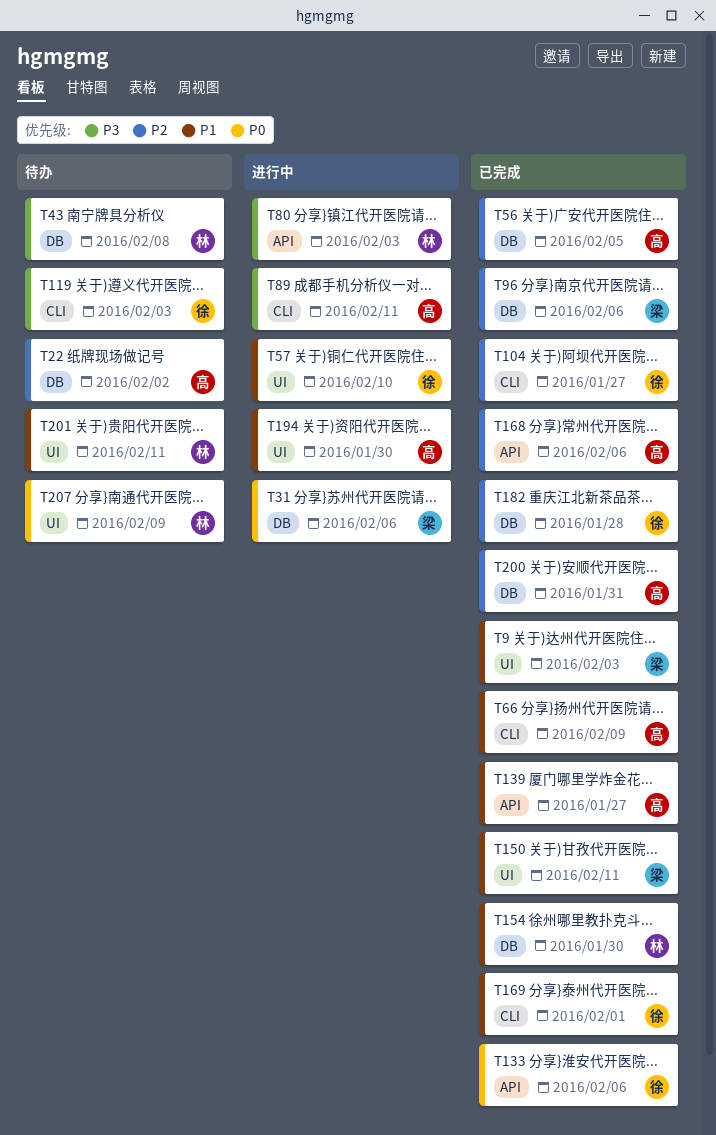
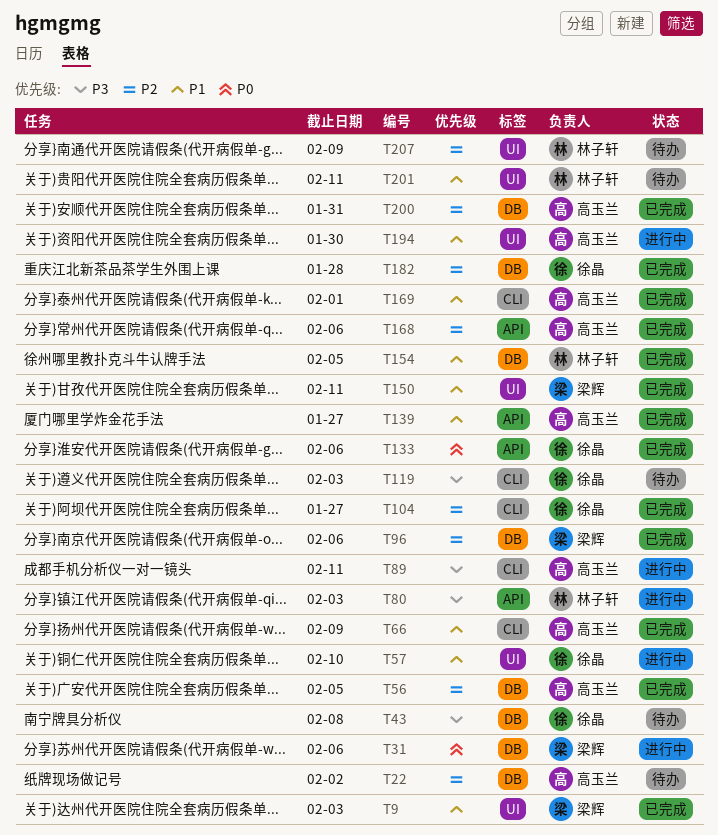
T43, owner: 林子轩 -> 徐晶
T154, due: Jan 30 -> Feb 5
T169, owner: 徐晶 -> 高玉兰
T207, priority: P0 -> P2

